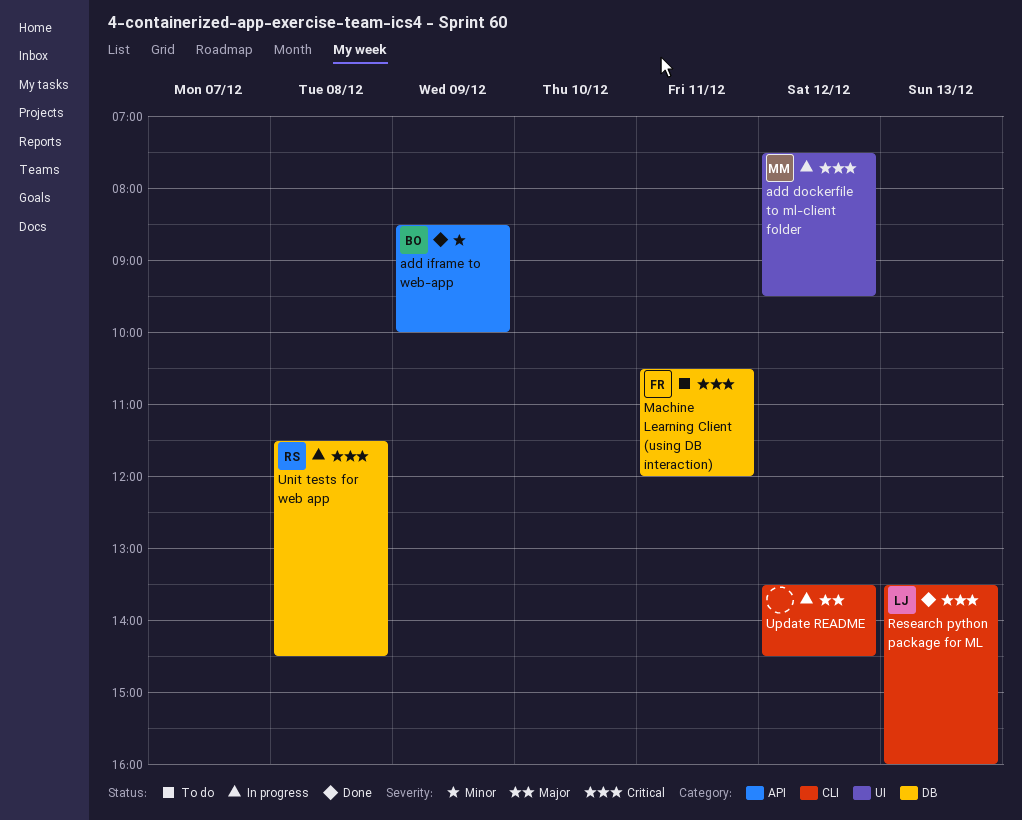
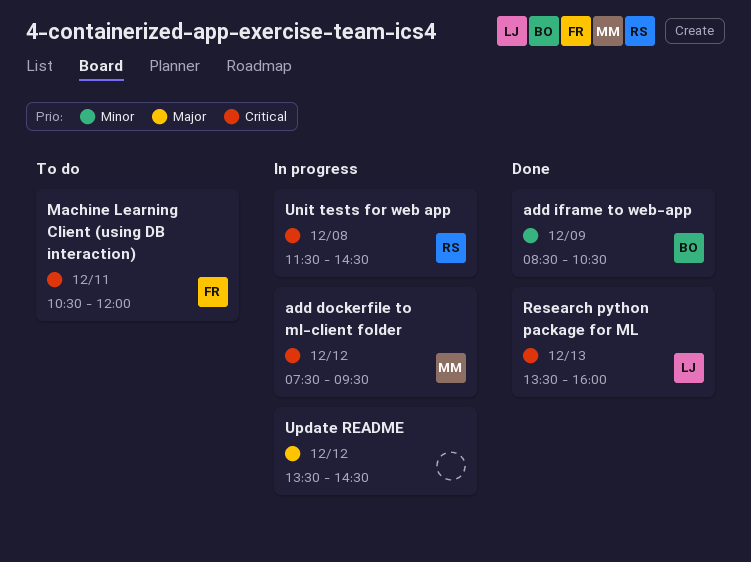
add iframe to web-app, ends: 10:00 -> 10:30

